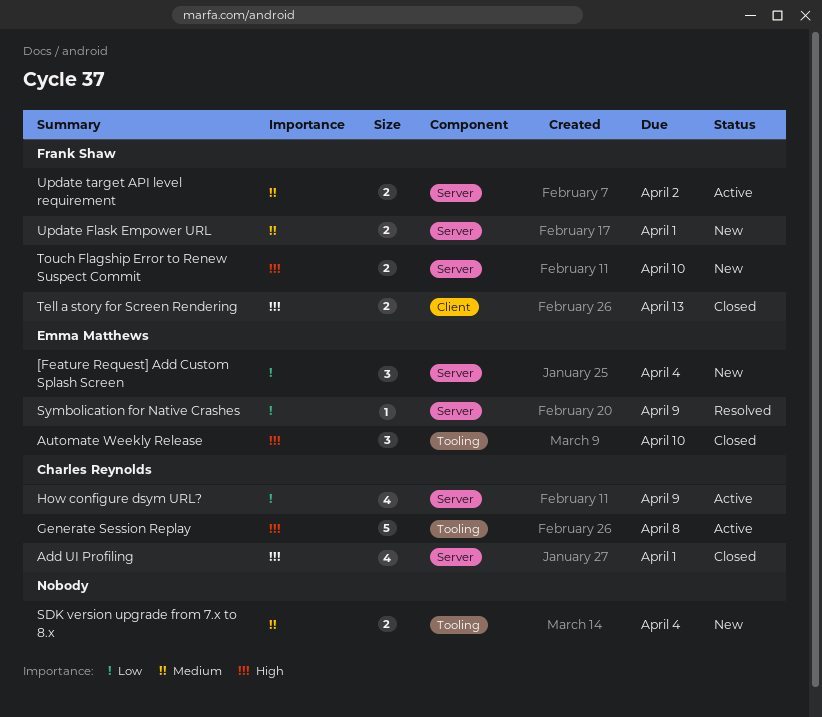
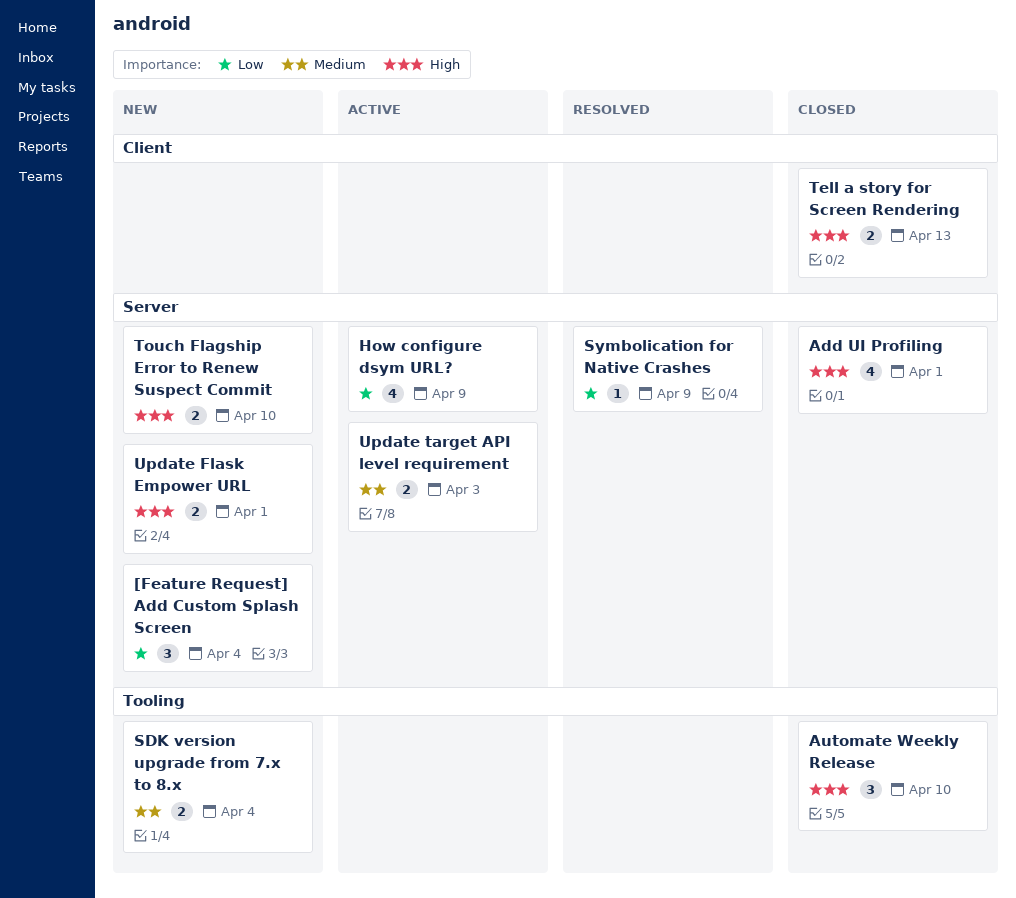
Generate Session Replay: present -> none
Update Flask Empower URL, priority: Medium -> High
Update target API level requirement, due: Apr 2 -> Apr 3

